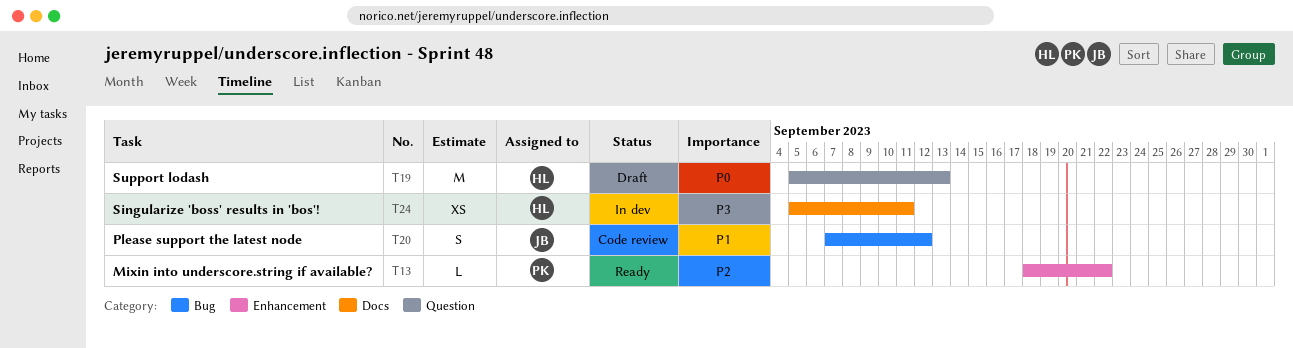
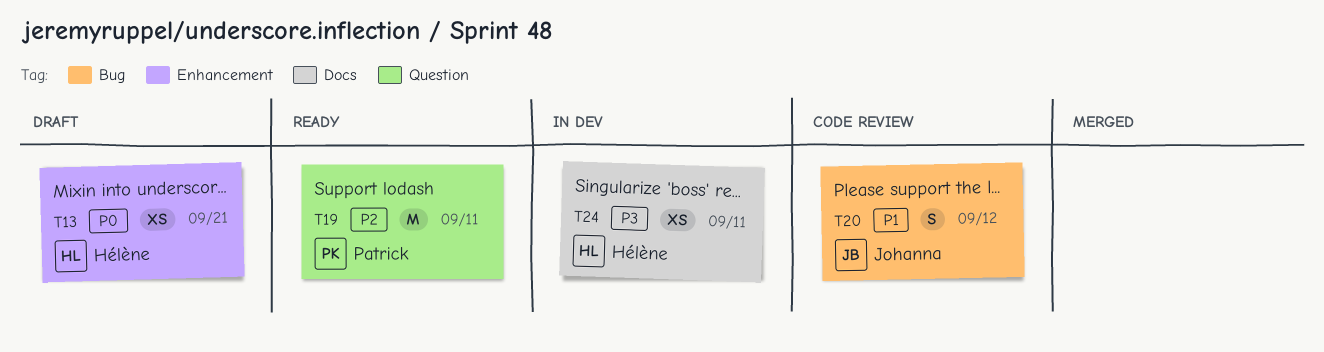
T13, status: Ready -> Draft
T13, owner: Patrick -> Hélène
T13, priority: P2 -> P0
T13, estimate: L -> XS
T13, due: Sep 22 -> Sep 21
T19, status: Draft -> Ready
T19, owner: Hélène -> Patrick
T19, priority: P0 -> P2
T19, due: Sep 13 -> Sep 11

